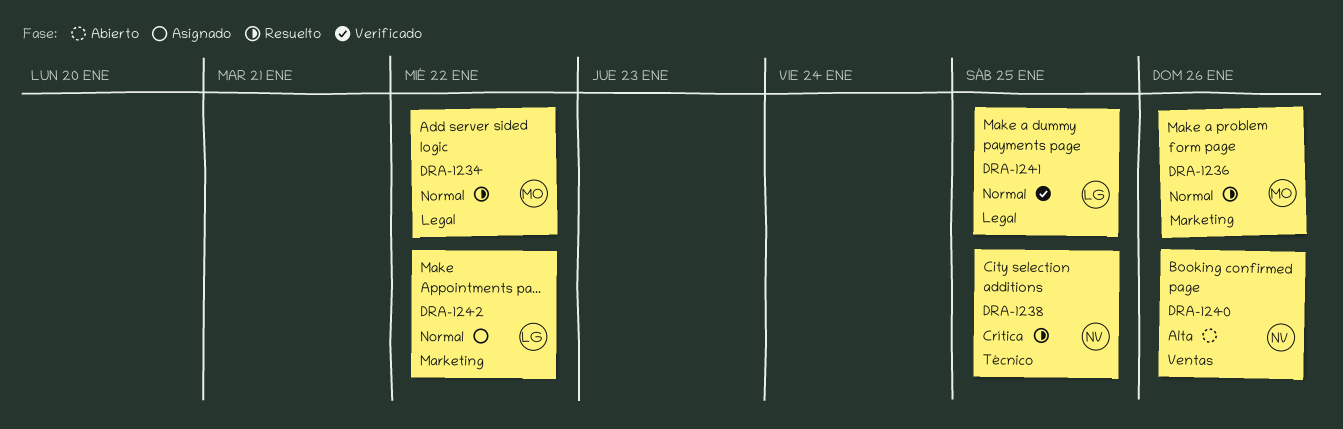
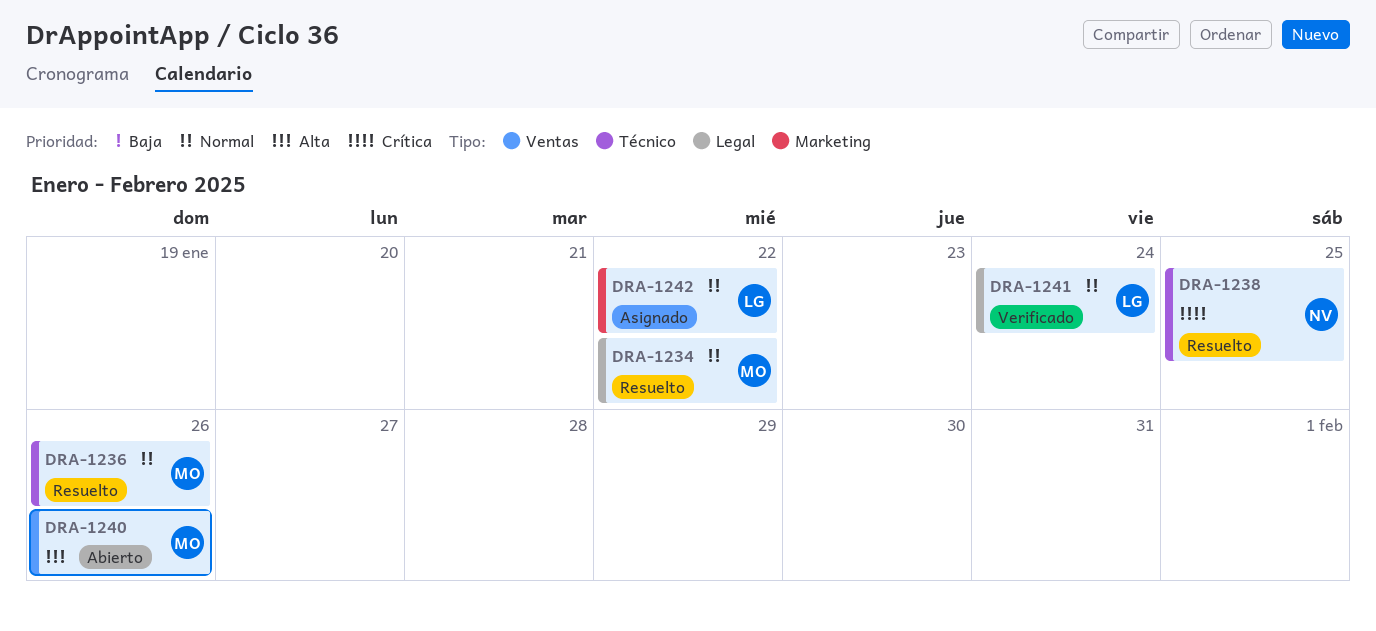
DRA-1236, label: Marketing -> Técnico
DRA-1240, owner: NV -> MO
DRA-1241, due: Jan 25 -> Jan 24

